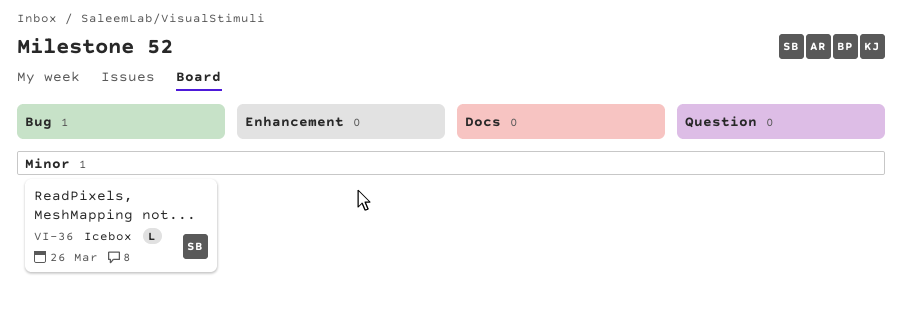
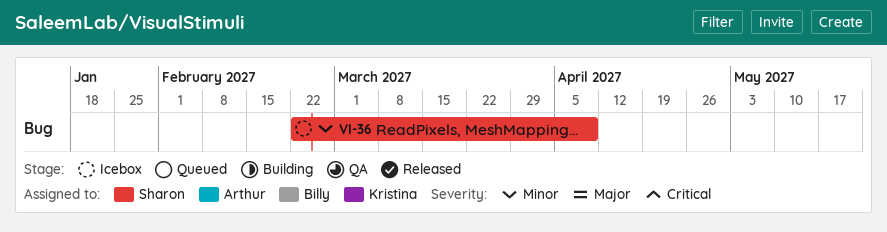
VI-36, due: Mar 26 -> Apr 9

